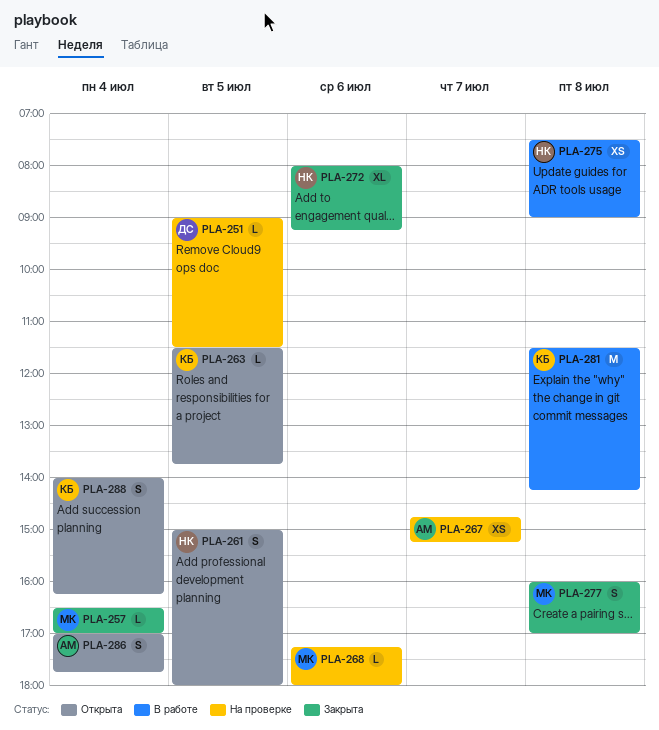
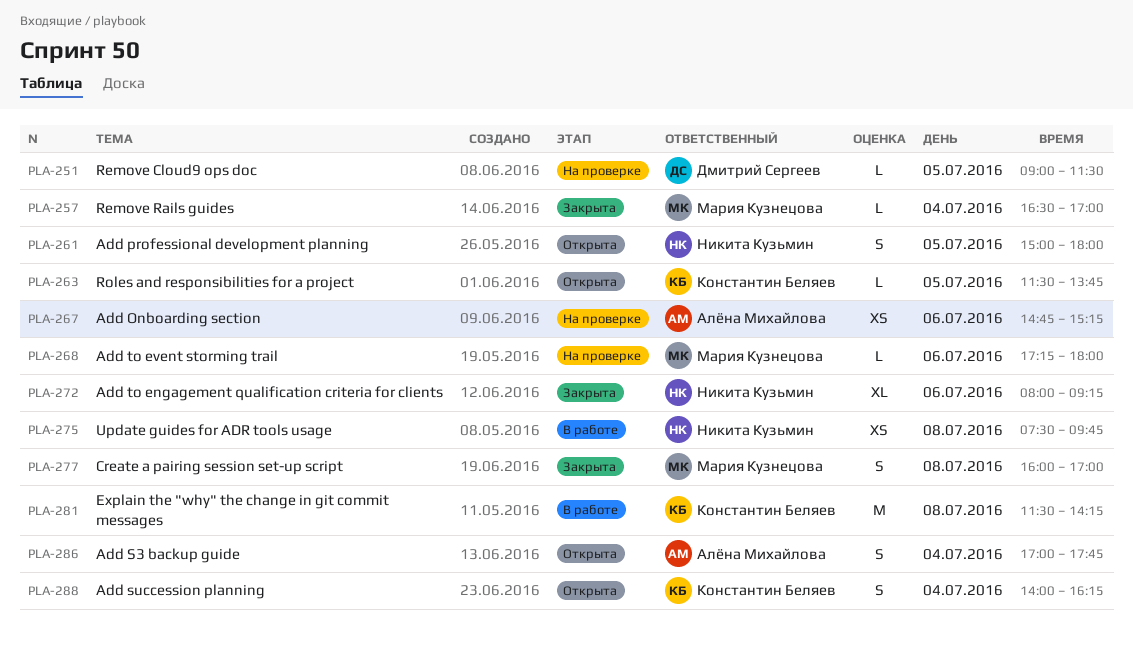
PLA-267, day: Jul 7 -> Jul 6
PLA-275, ends: 09:00 -> 09:45

